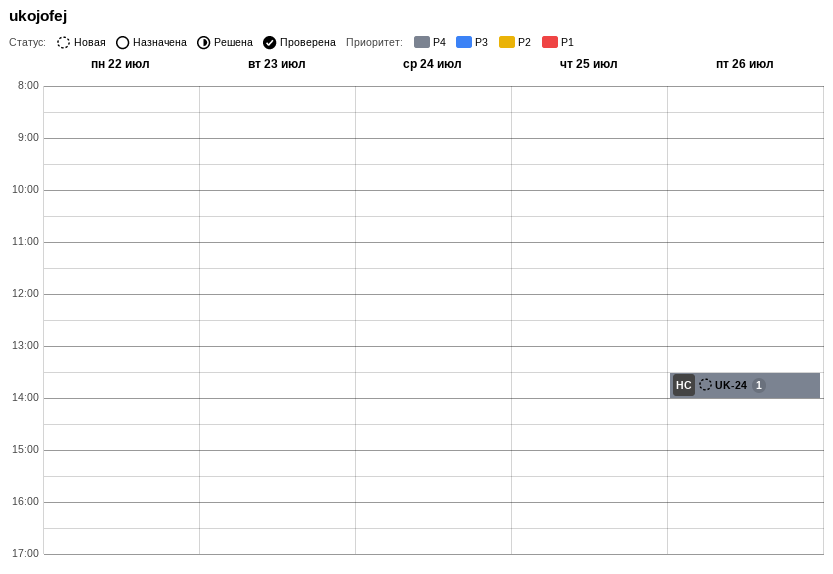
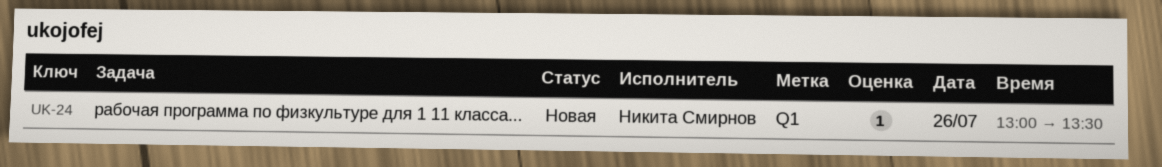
UK-24, begins: 13:30 -> 13:00
UK-24, ends: 14:00 -> 13:30

